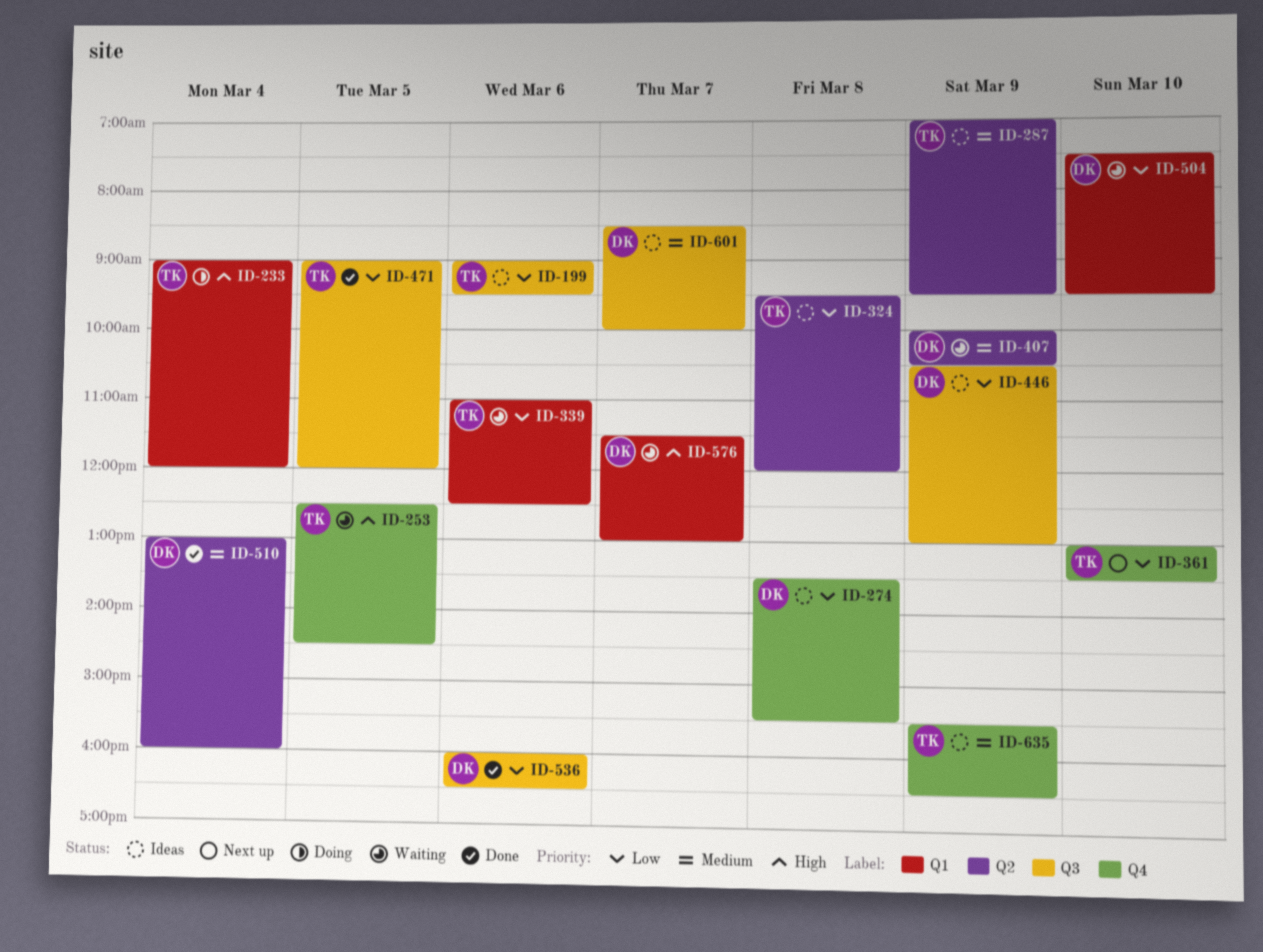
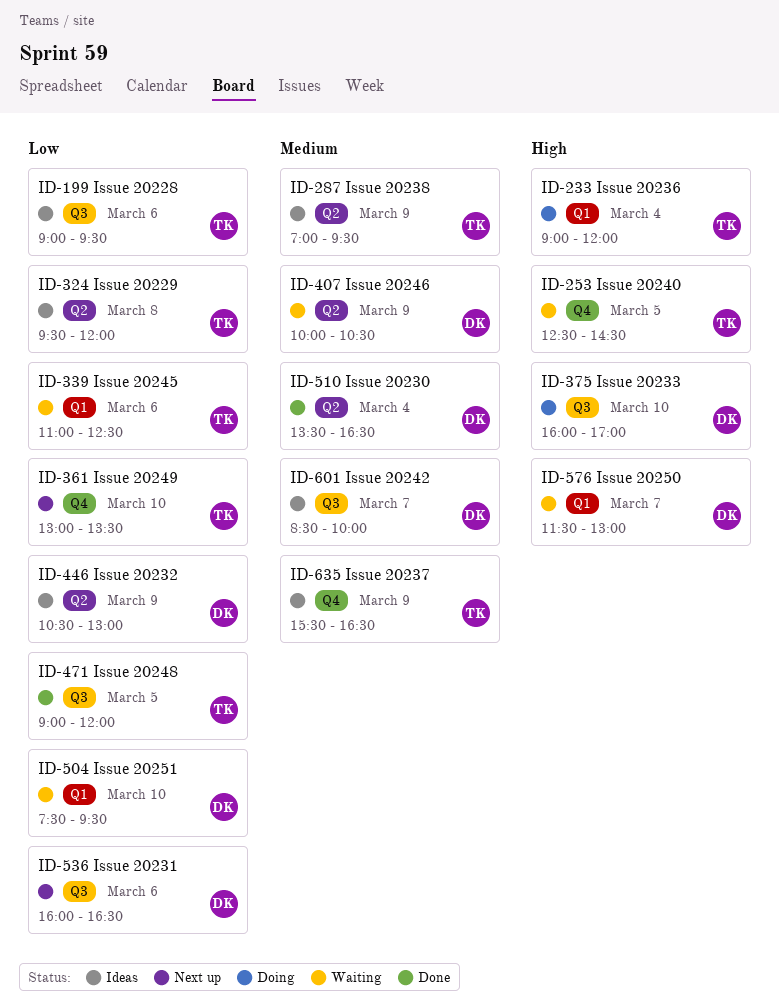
ID-274: present -> none
ID-375: none -> present
ID-446, label: Q3 -> Q2
ID-510, begins: 13:00 -> 13:30
ID-510, ends: 16:00 -> 16:30
ID-536, status: Done -> Next up

